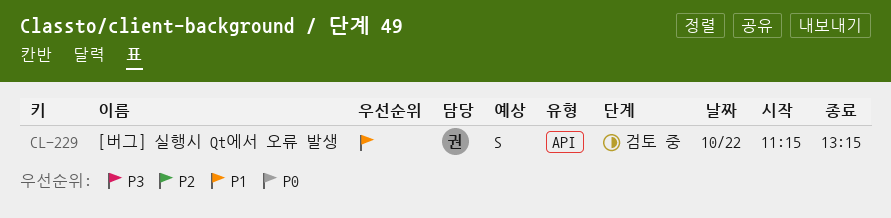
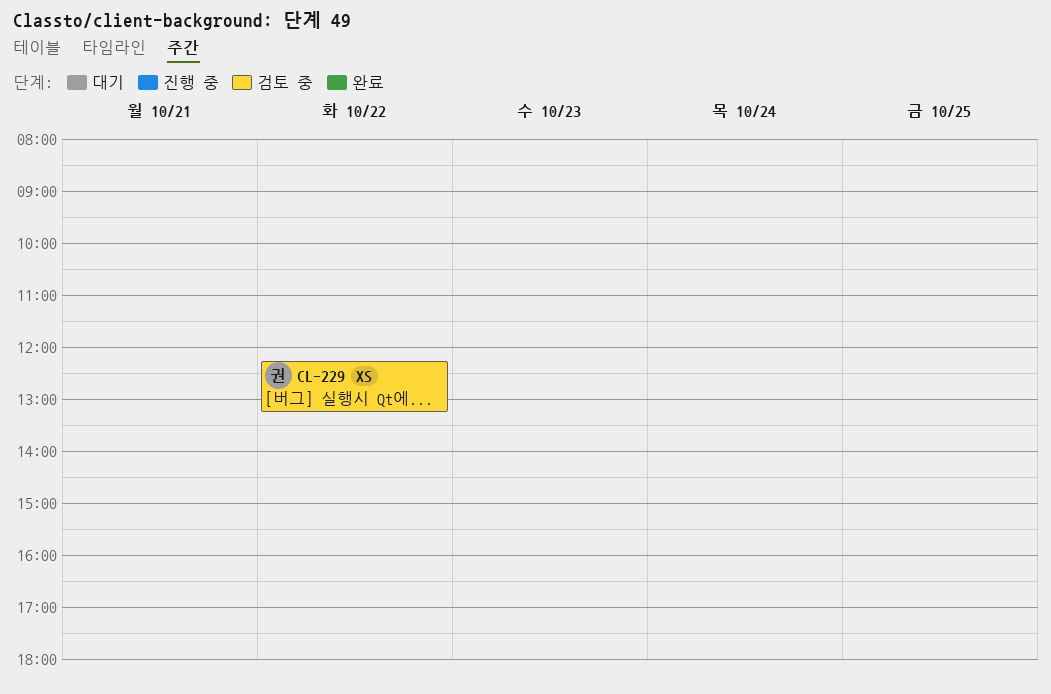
CL-229, estimate: S -> XS
CL-229, begins: 11:15 -> 12:15

